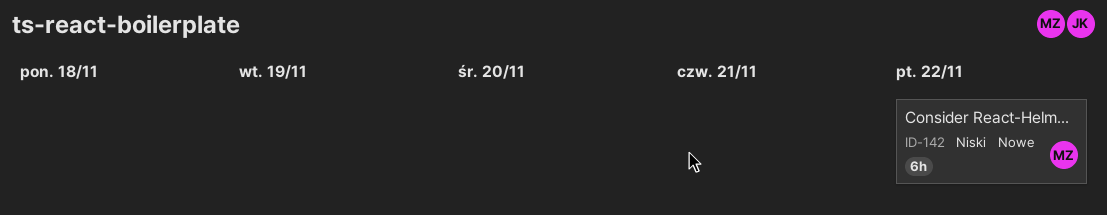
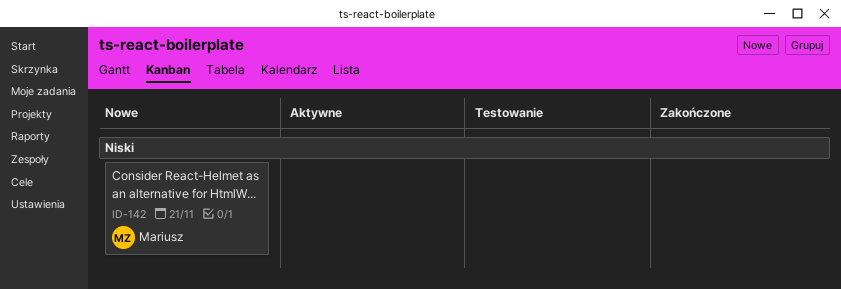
ID-142, due: Nov 22 -> Nov 21

